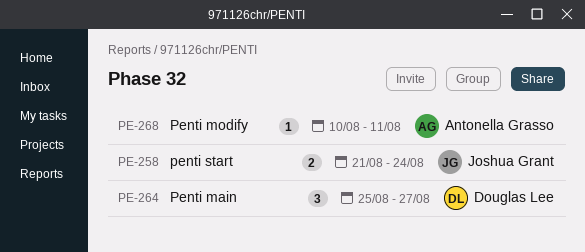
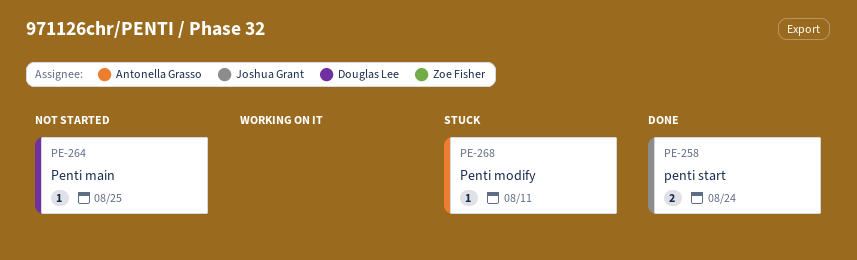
PE-264, estimate: 3 -> 1
PE-264, due: Aug 27 -> Aug 25

